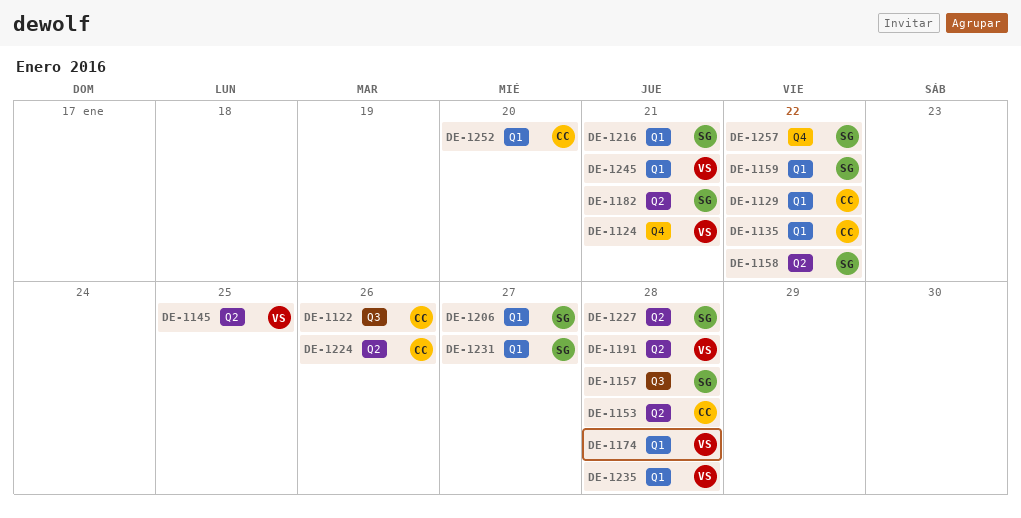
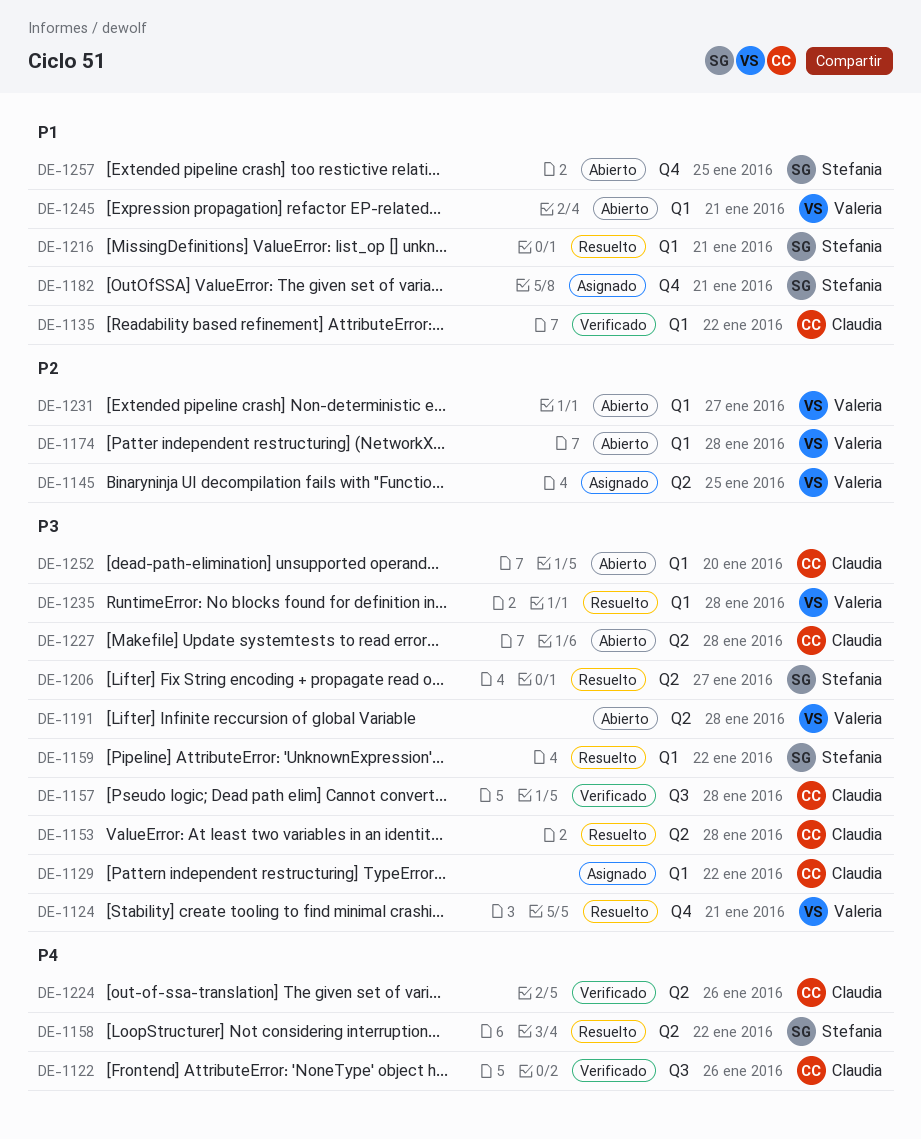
DE-1157, owner: Stefania -> Claudia
DE-1182, label: Q2 -> Q4
DE-1206, label: Q1 -> Q2
DE-1227, owner: Stefania -> Claudia
DE-1231, owner: Stefania -> Valeria
DE-1257, due: Jan 22 -> Jan 25

